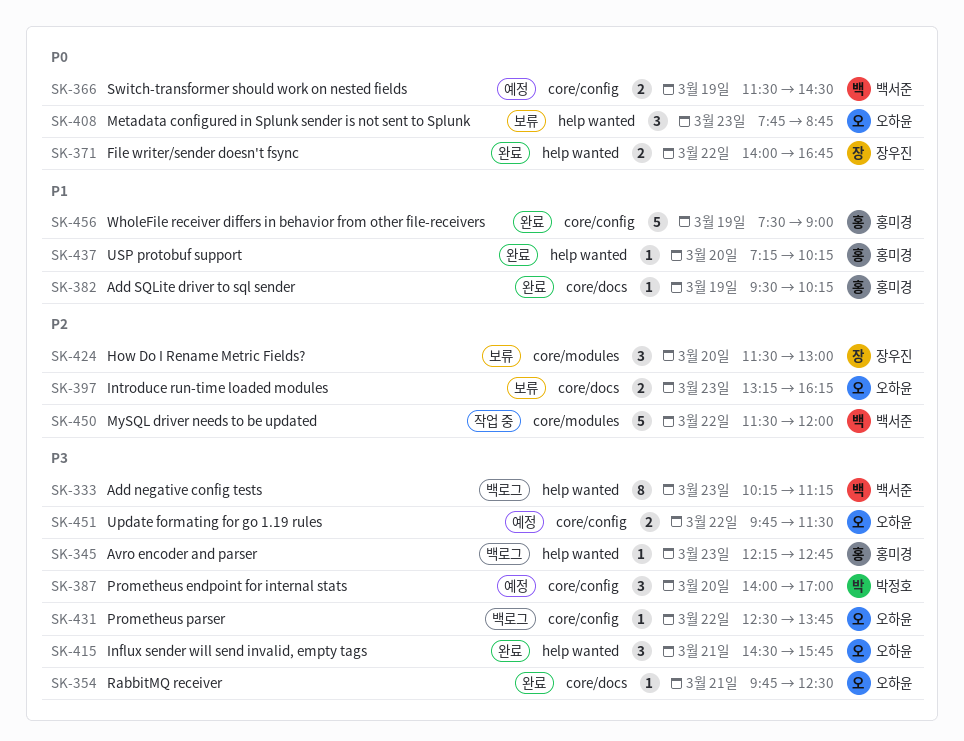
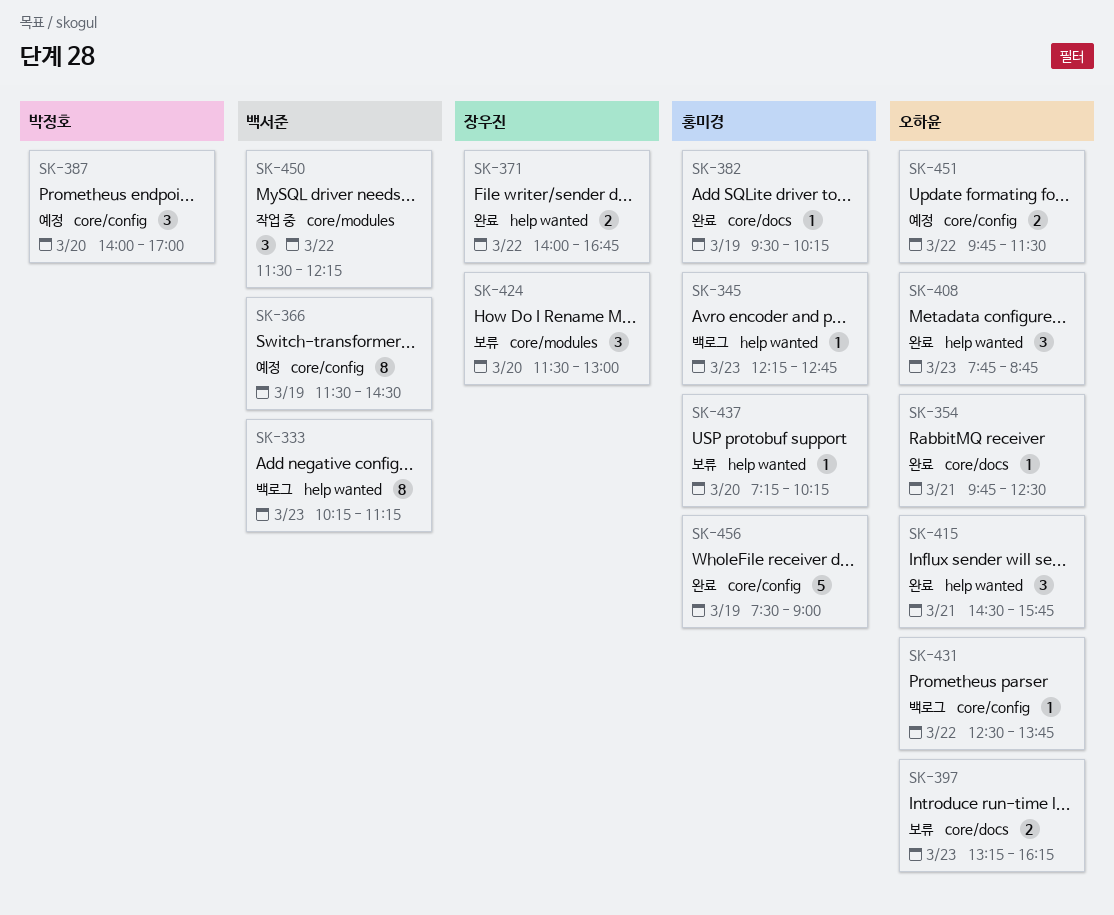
SK-366, estimate: 2 -> 8
SK-408, status: 보류 -> 완료
SK-437, status: 완료 -> 보류
SK-450, estimate: 5 -> 3
SK-450, ends: 12:00 -> 12:15

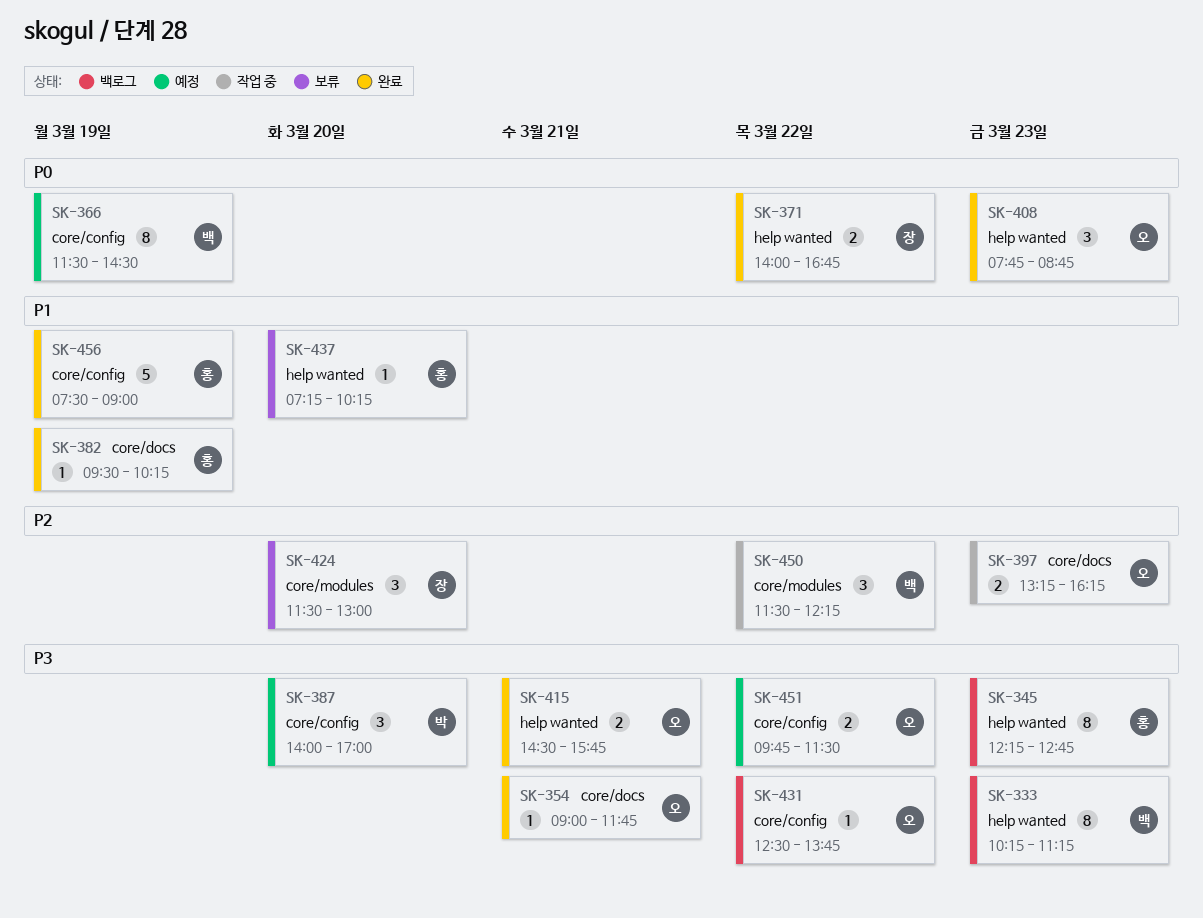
SK-345, estimate: 1 -> 8
SK-354, begins: 09:45 -> 09:00
SK-354, ends: 12:30 -> 11:45
SK-397, status: 보류 -> 작업 중
SK-415, estimate: 3 -> 2

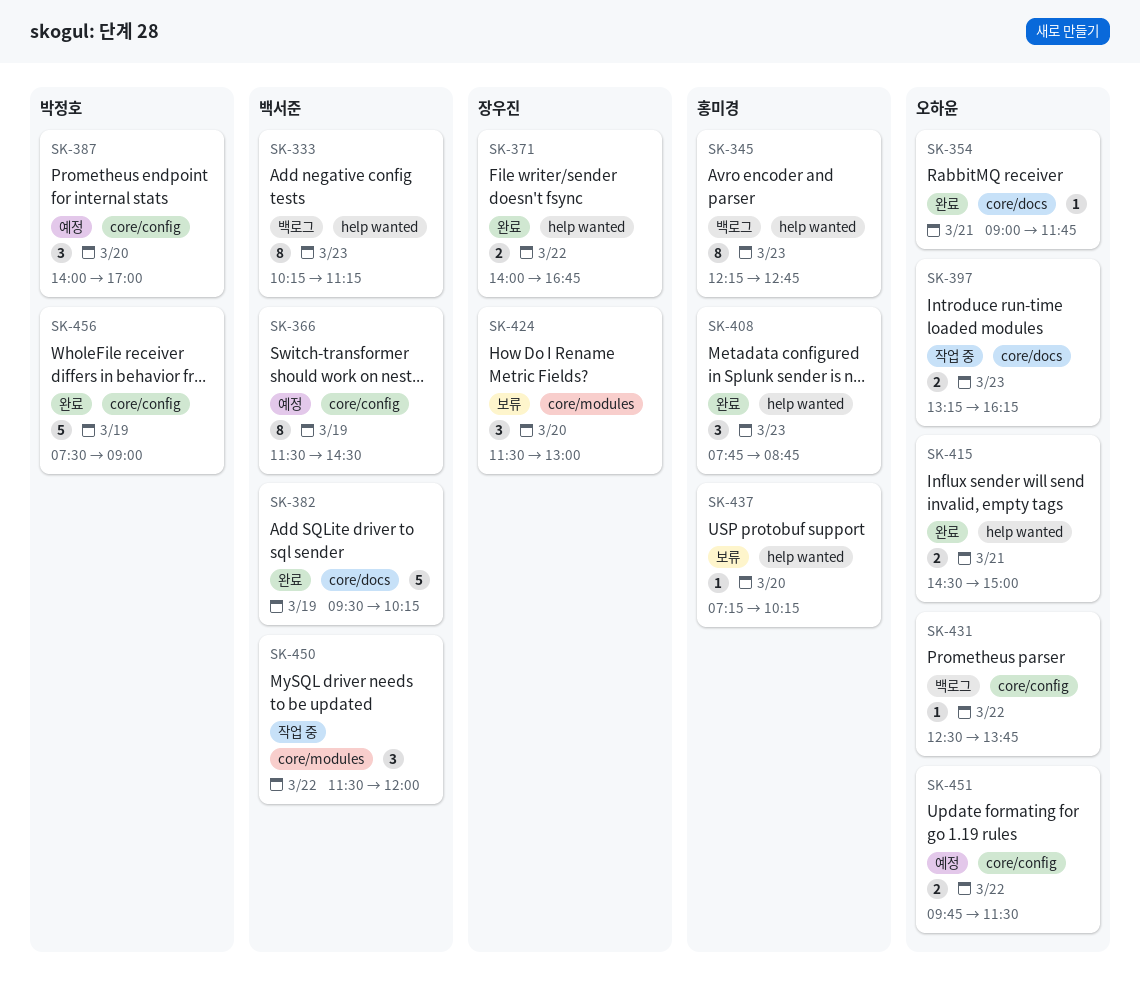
SK-382, owner: 홍미경 -> 백서준
SK-382, estimate: 1 -> 5
SK-408, owner: 오하윤 -> 홍미경
SK-415, ends: 15:45 -> 15:00
SK-450, ends: 12:15 -> 12:00
SK-456, owner: 홍미경 -> 박정호

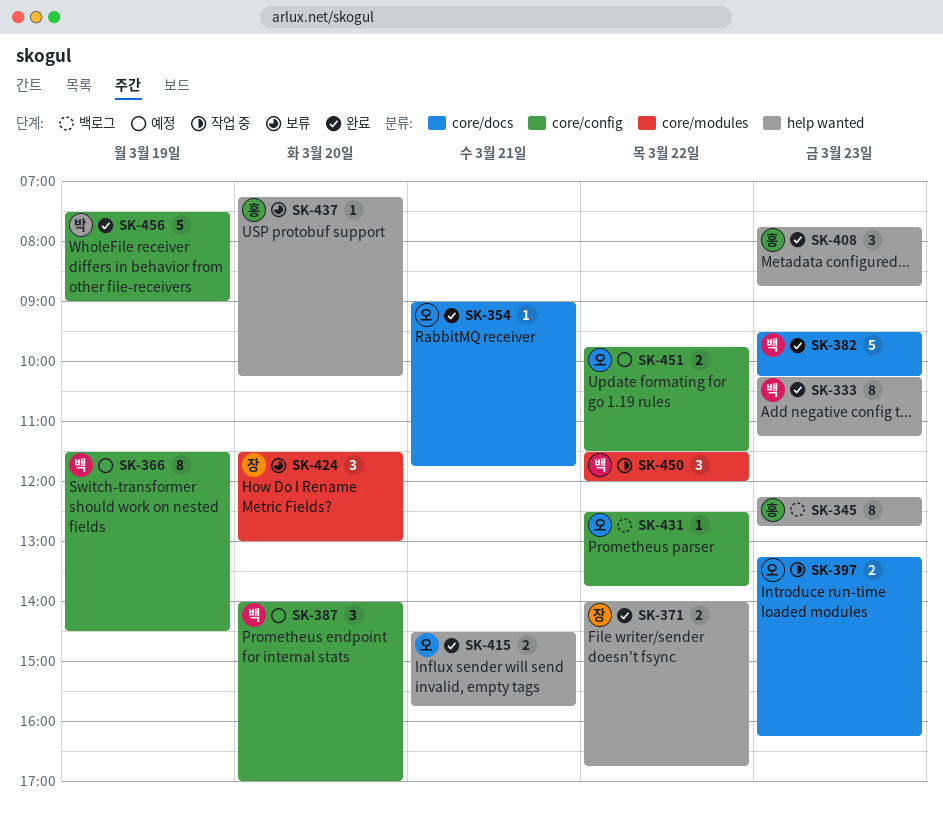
SK-333, status: 백로그 -> 완료
SK-382, day: Mar 19 -> Mar 23
SK-387, owner: 박정호 -> 백서준
SK-415, ends: 15:00 -> 15:45

